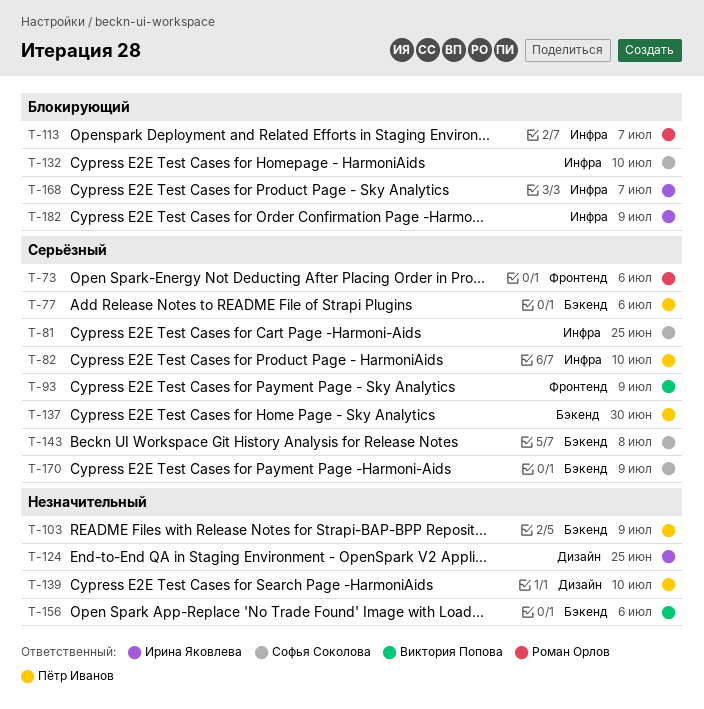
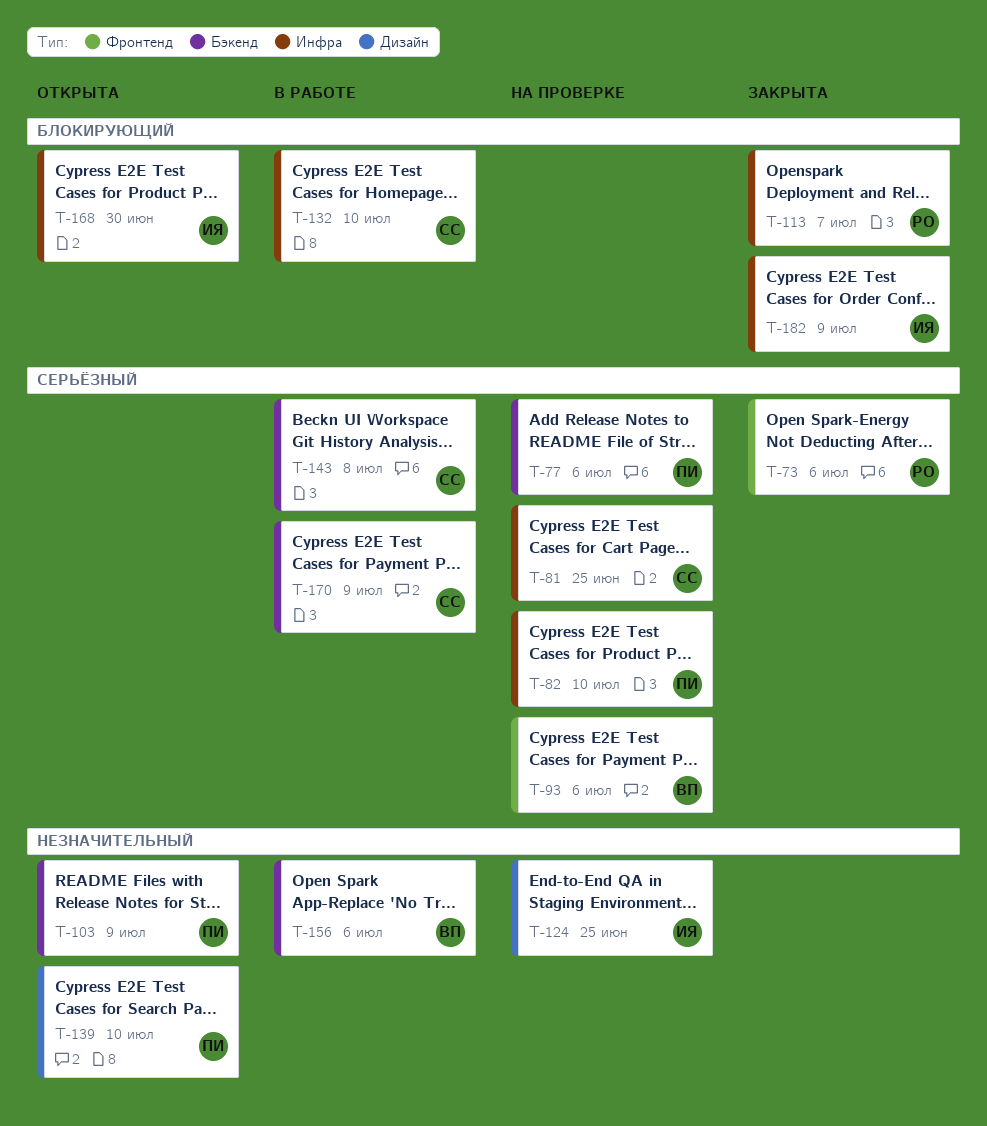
T-93, due: Jul 9 -> Jul 6
T-137: present -> none
T-168, due: Jul 7 -> Jun 30

